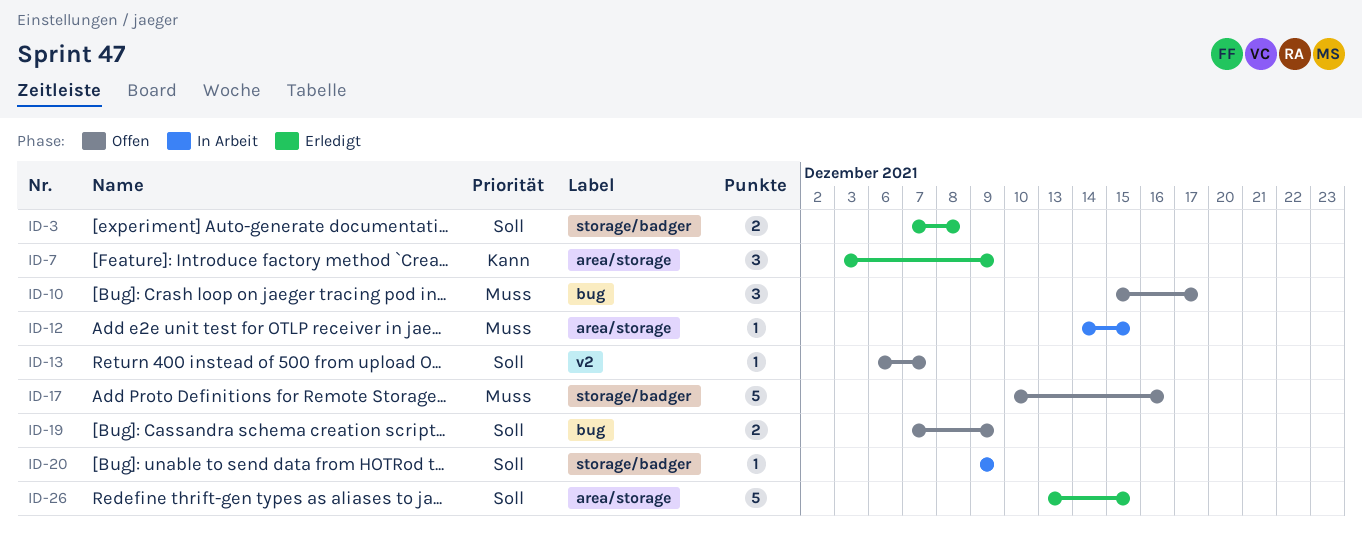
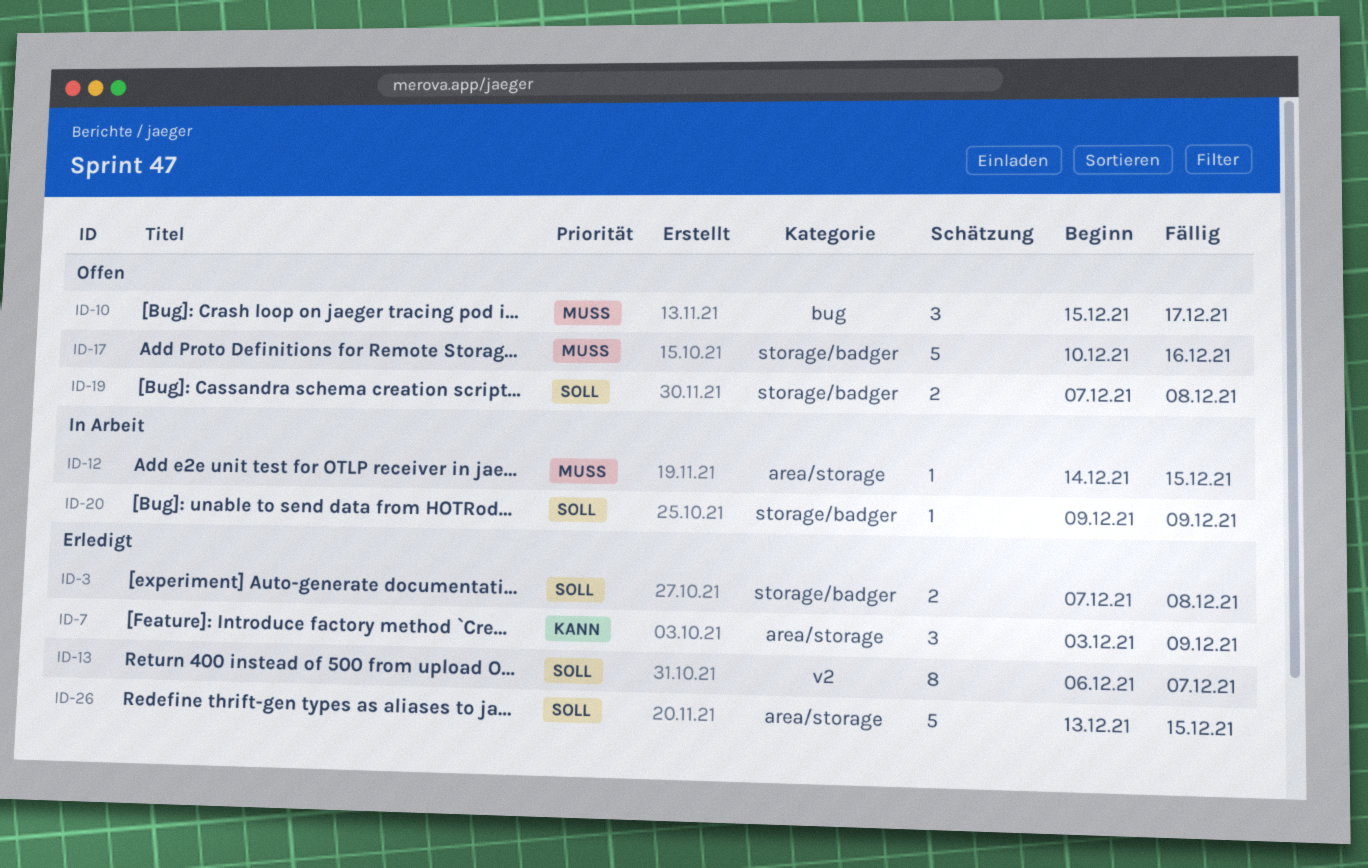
ID-13, status: Offen -> Erledigt
ID-13, estimate: 1 -> 8
ID-19, label: bug -> storage/badger
ID-19, due: Dec 9 -> Dec 8

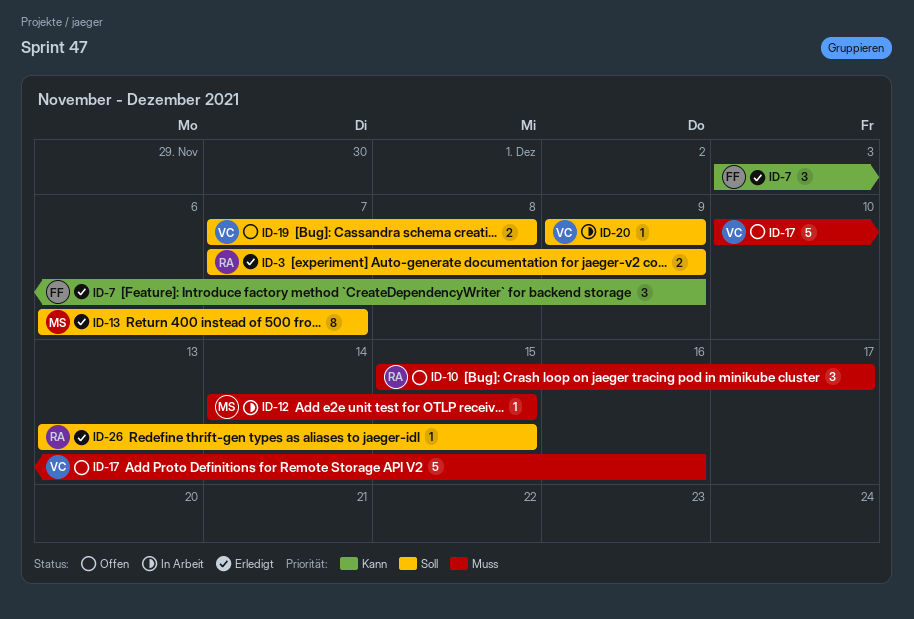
ID-3, due: Dec 8 -> Dec 9
ID-26, estimate: 5 -> 1

